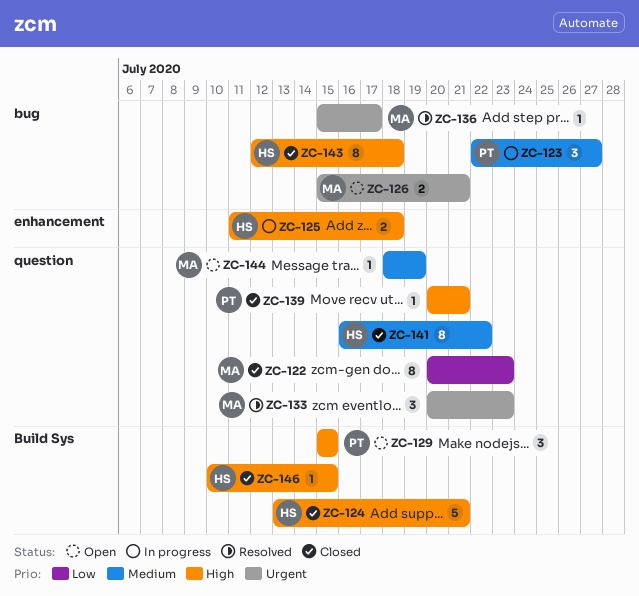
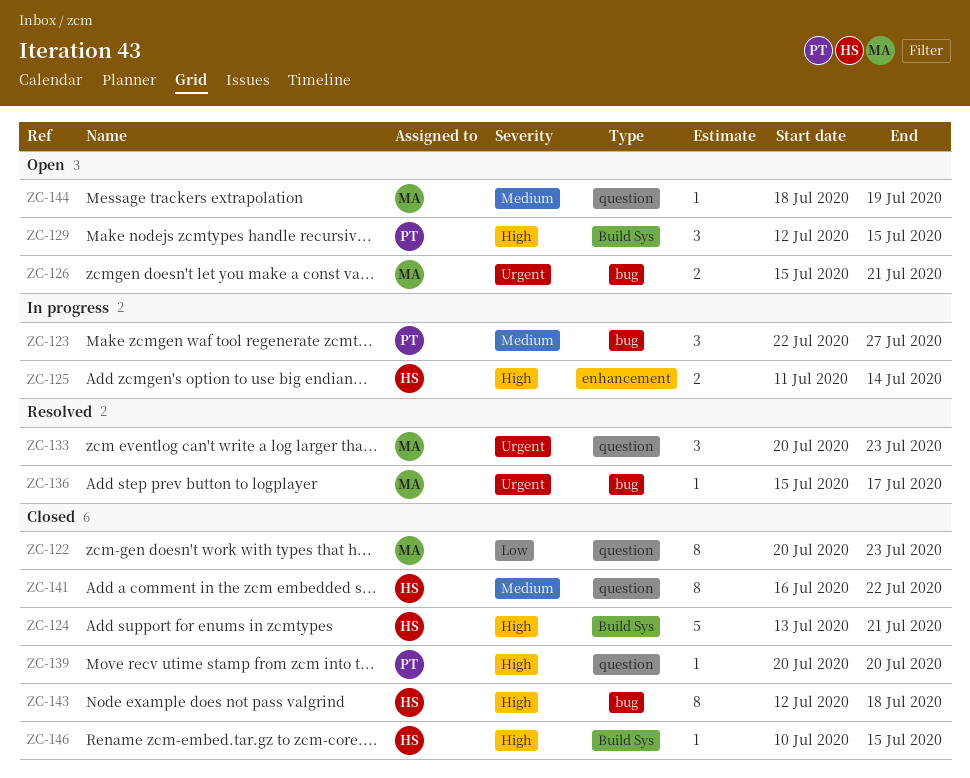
ZC-125, due: Jul 18 -> Jul 14
ZC-129, start: Jul 15 -> Jul 12
ZC-139, due: Jul 21 -> Jul 20

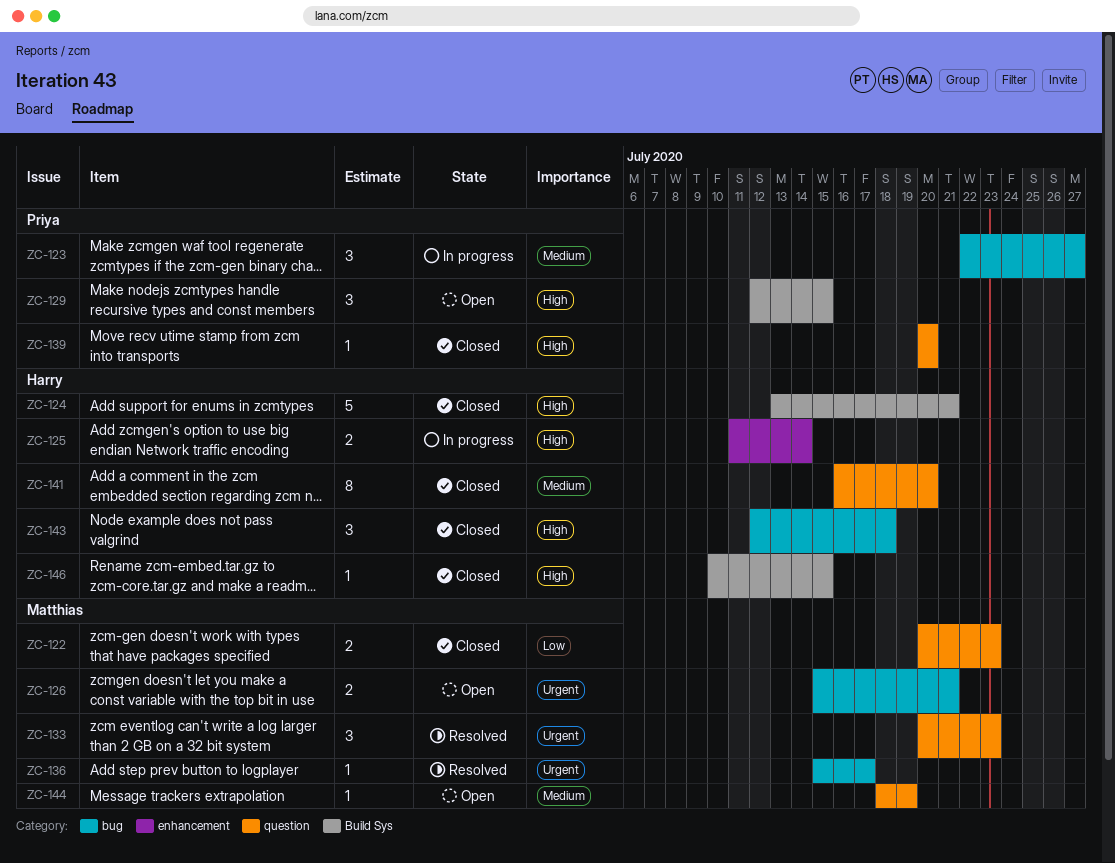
ZC-122, estimate: 8 -> 2
ZC-141, due: Jul 22 -> Jul 20
ZC-143, estimate: 8 -> 3

